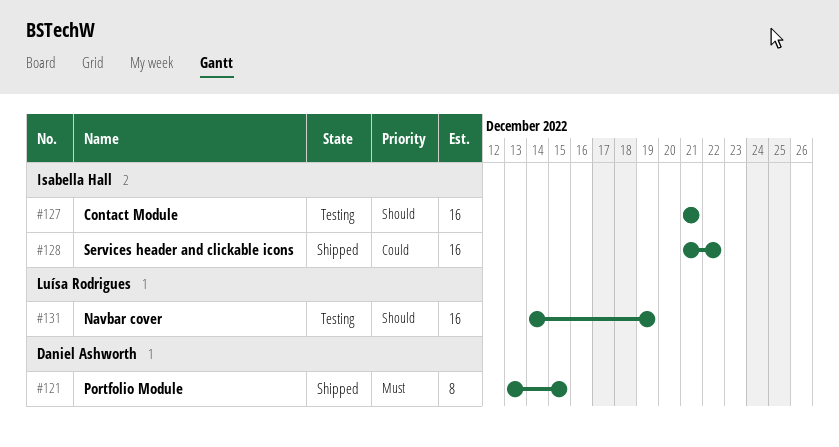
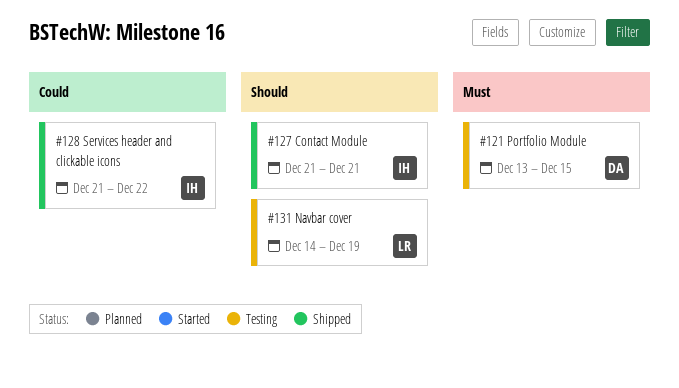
#121, status: Shipped -> Testing
#127, status: Testing -> Shipped

